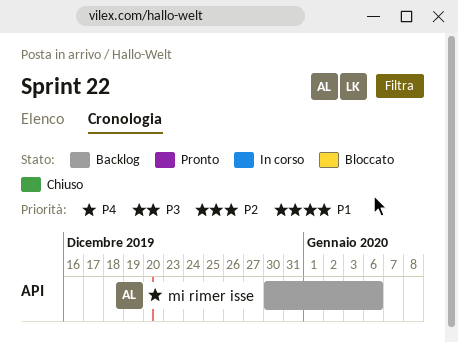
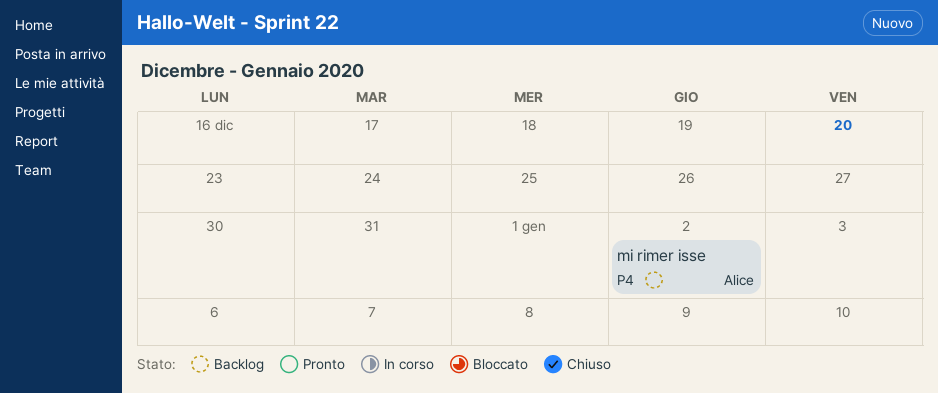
mi rimer isse, due: Jan 6 -> Jan 2

